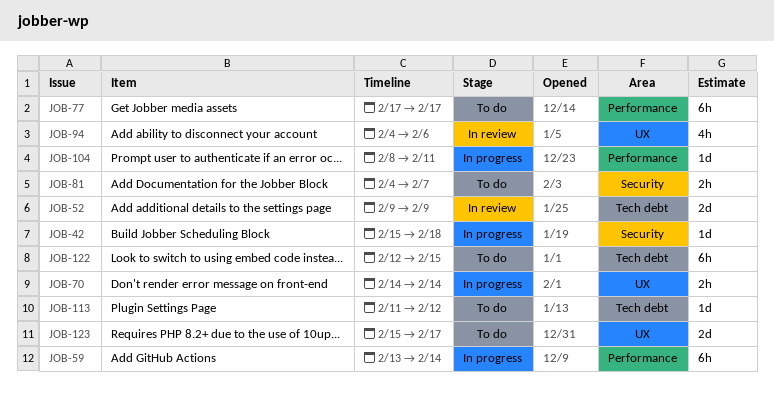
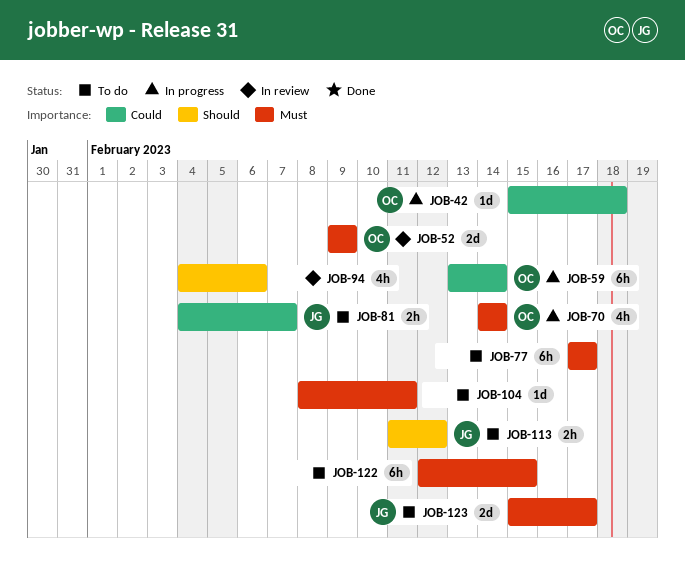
JOB-70, estimate: 2h -> 4h
JOB-104, status: In progress -> To do
JOB-113, estimate: 1d -> 2h

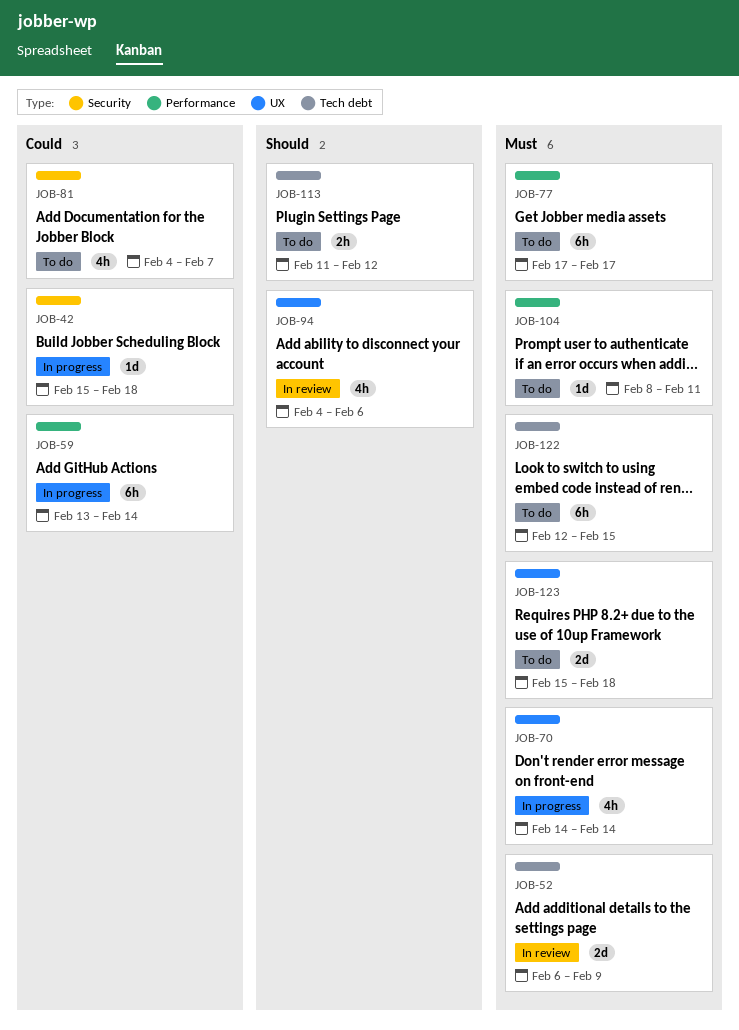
JOB-52, start: Feb 9 -> Feb 6
JOB-81, estimate: 2h -> 4h
JOB-123, due: Feb 17 -> Feb 18

